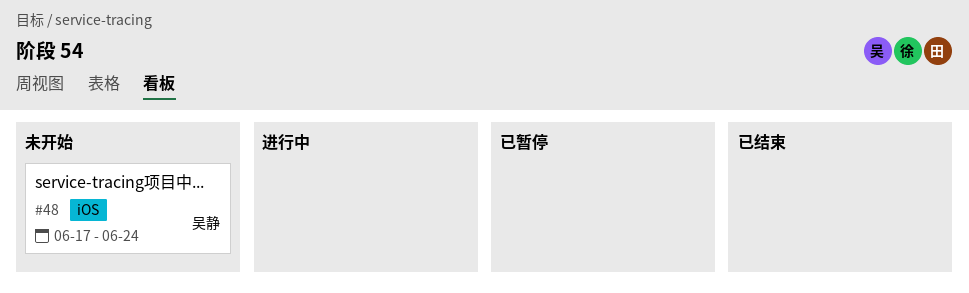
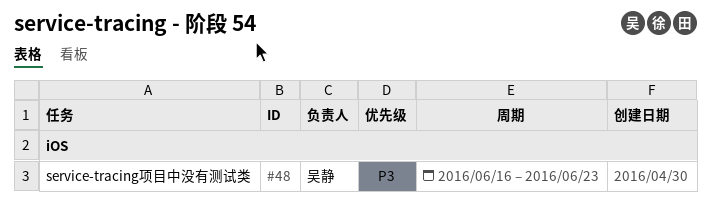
#48, start: Jun 17 -> Jun 16
#48, due: Jun 24 -> Jun 23

